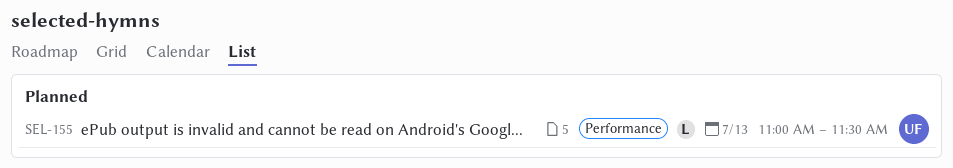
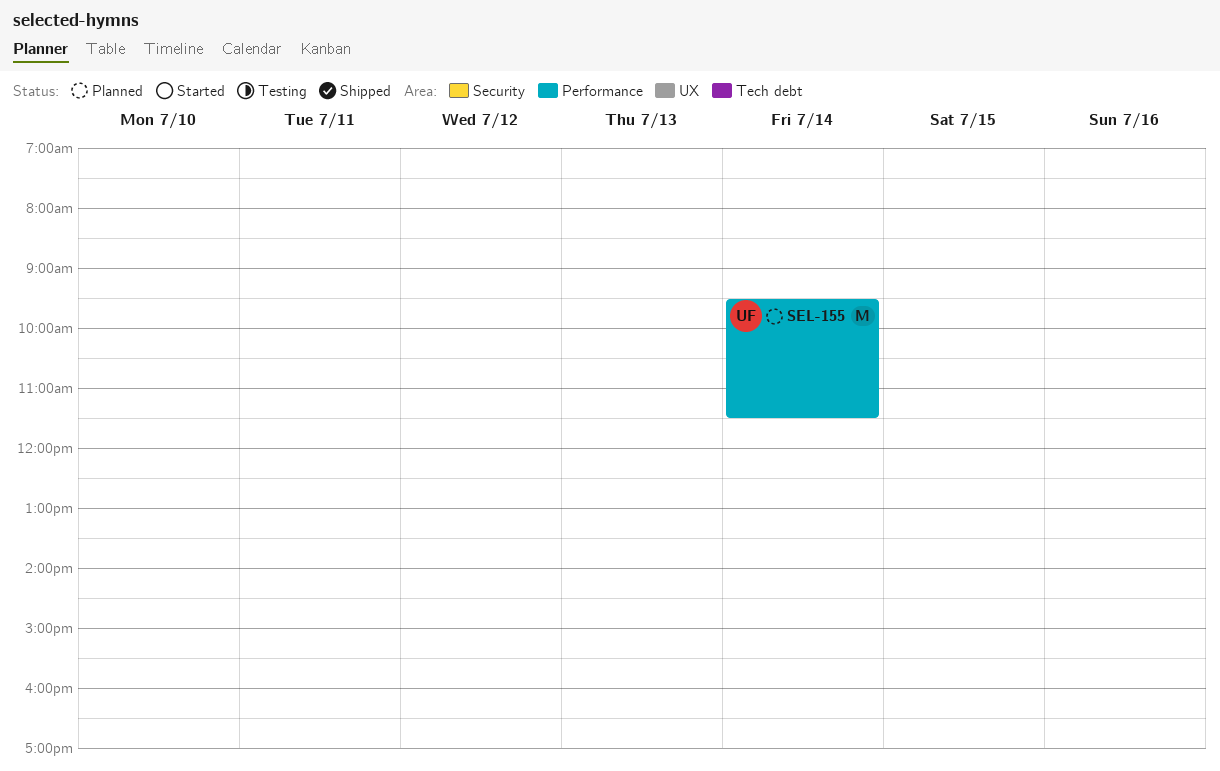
SEL-155, estimate: L -> M
SEL-155, day: Jul 13 -> Jul 14
SEL-155, begins: 11:00 -> 09:30

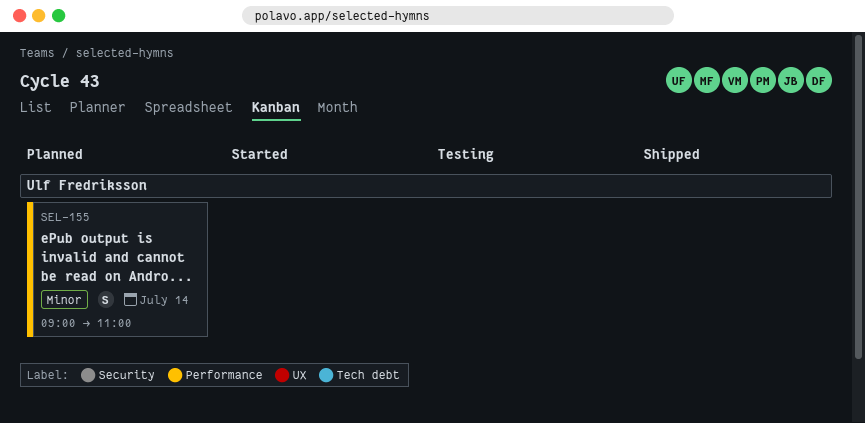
SEL-155, estimate: M -> S
SEL-155, begins: 09:30 -> 09:00
SEL-155, ends: 11:30 -> 11:00

